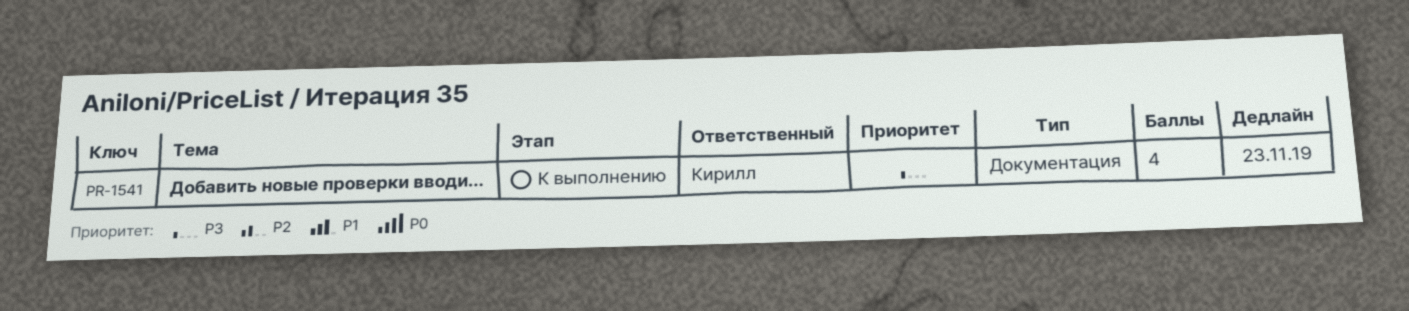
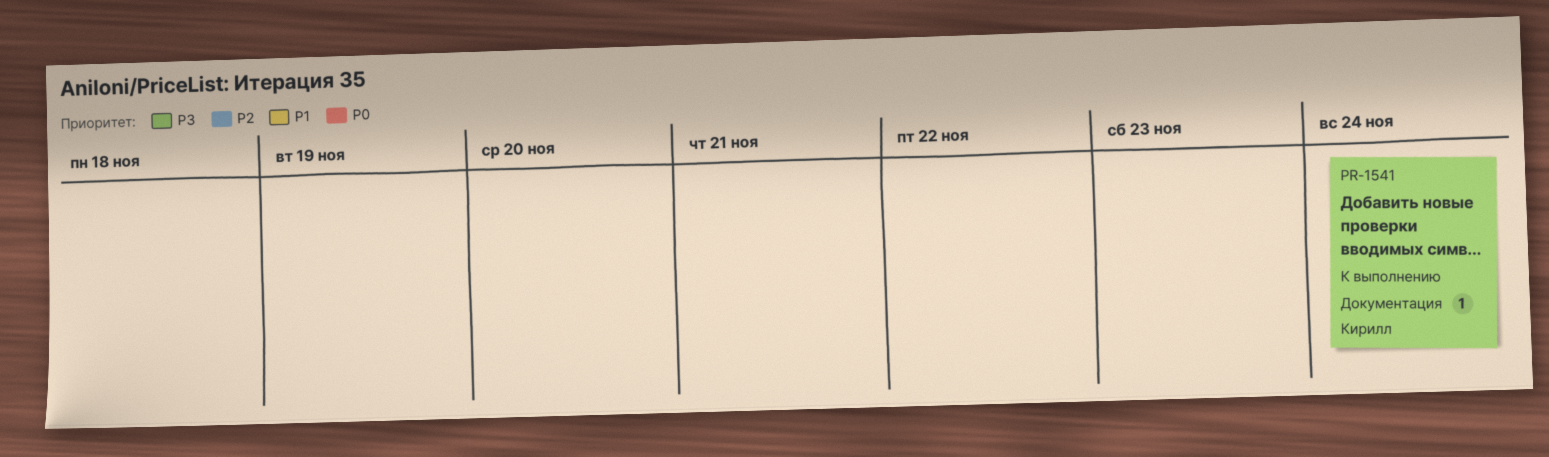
PR-1541, estimate: 4 -> 1
PR-1541, due: Nov 23 -> Nov 24

